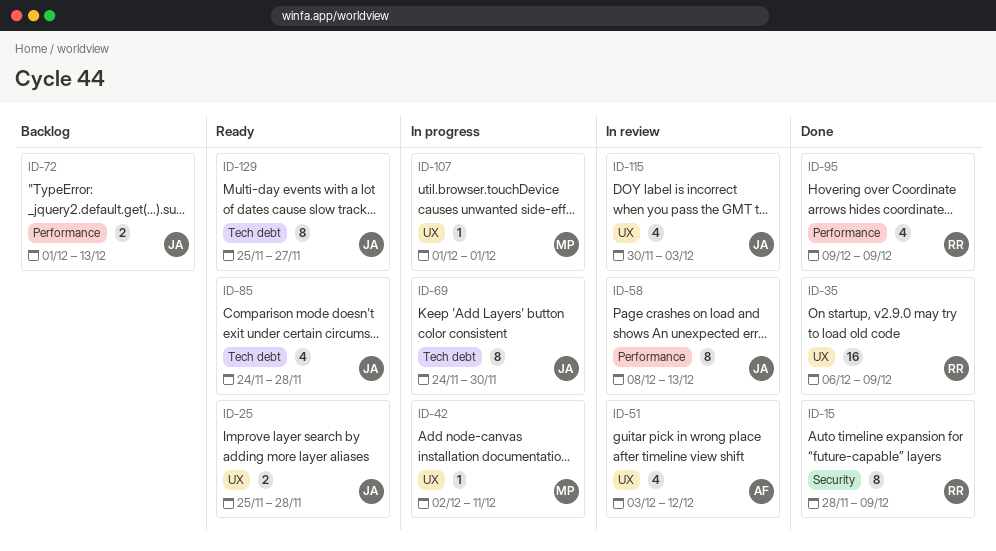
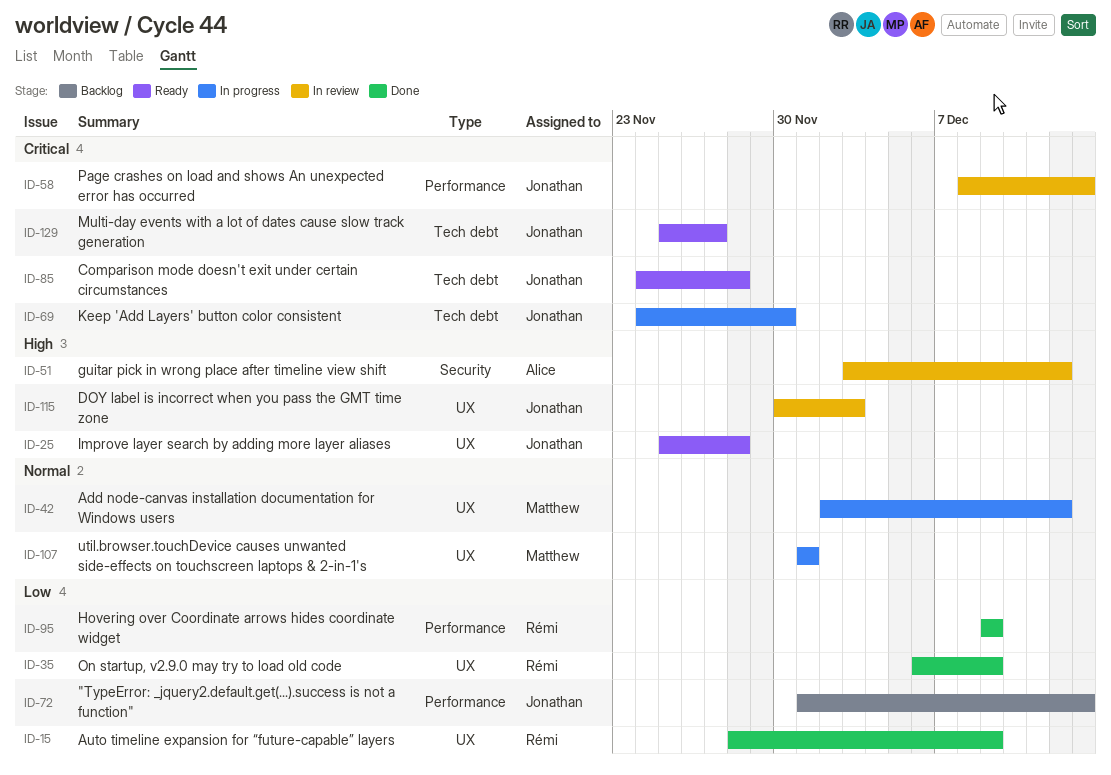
ID-15, label: Security -> UX
ID-42, due: Dec 11 -> Dec 12
ID-51, label: UX -> Security

